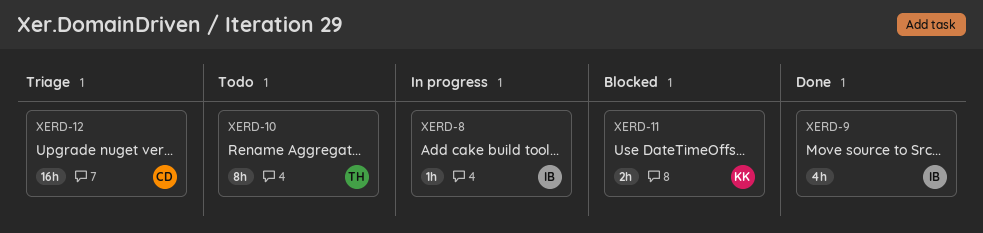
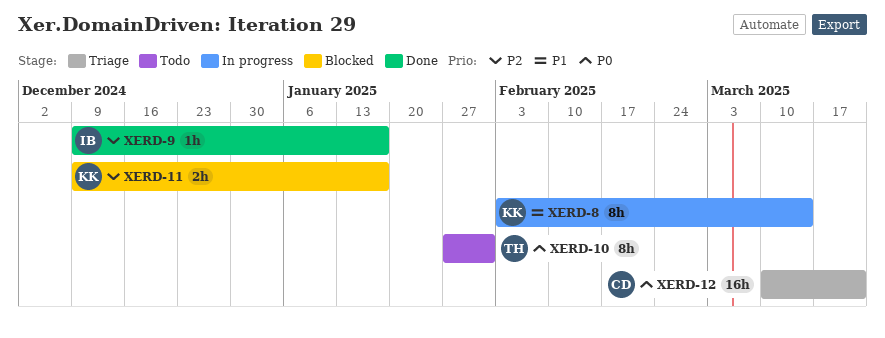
XERD-8, owner: IB -> KK
XERD-8, estimate: 1h -> 8h
XERD-9, estimate: 4h -> 1h

